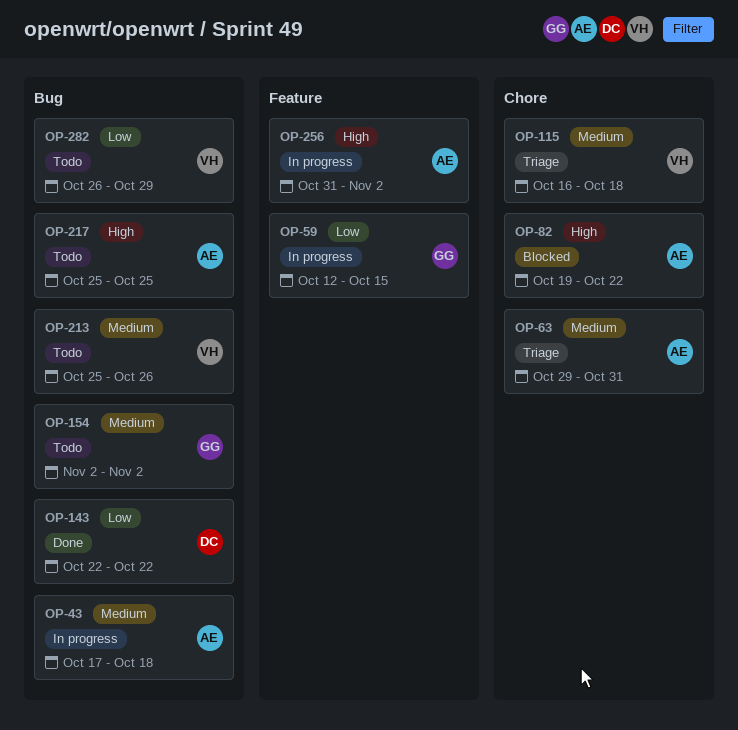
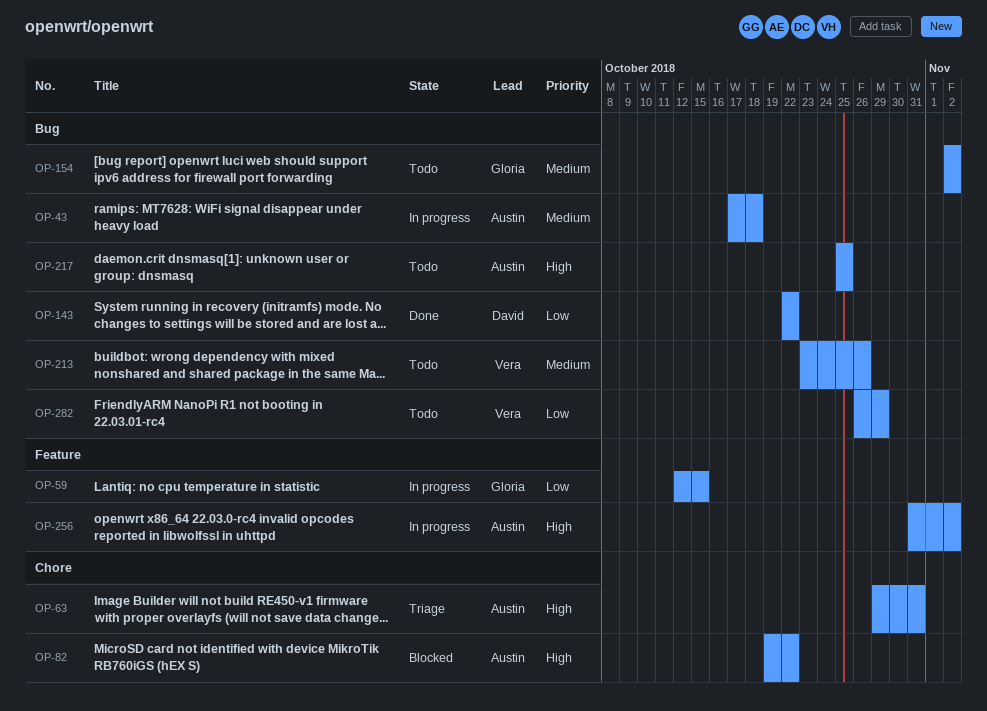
OP-63, priority: Medium -> High
OP-115: present -> none
OP-213, start: Oct 25 -> Oct 23

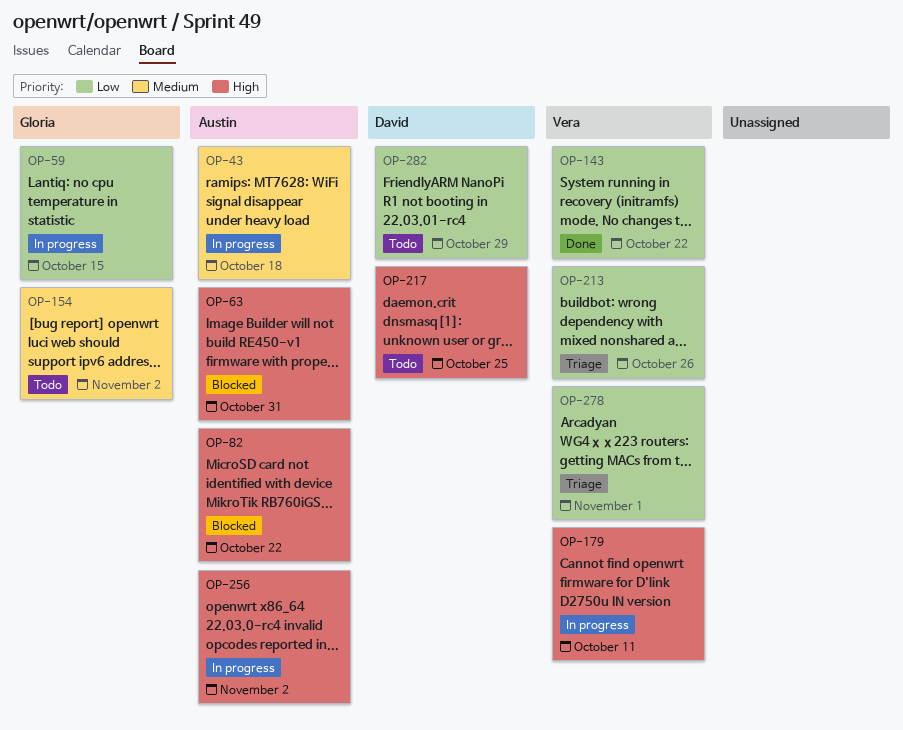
OP-63, status: Triage -> Blocked
OP-143, owner: David -> Vera
OP-179: none -> present
OP-213, status: Todo -> Triage
OP-213, priority: Medium -> Low
OP-217, owner: Austin -> David
OP-278: none -> present
OP-282, owner: Vera -> David

